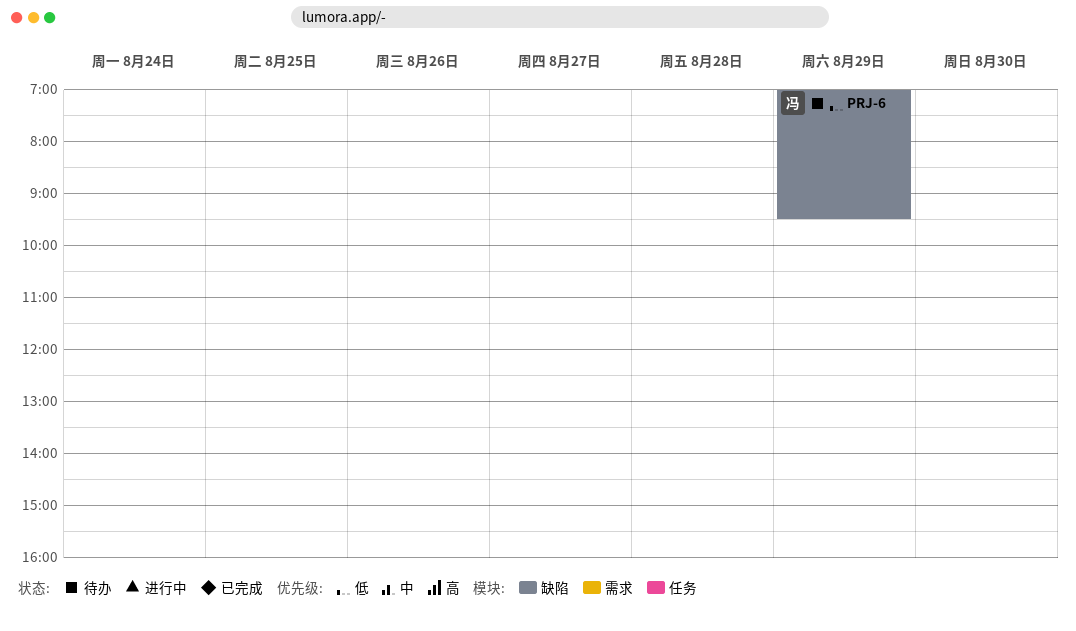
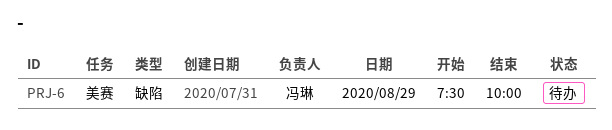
PRJ-6, begins: 07:00 -> 07:30
PRJ-6, ends: 09:30 -> 10:00

